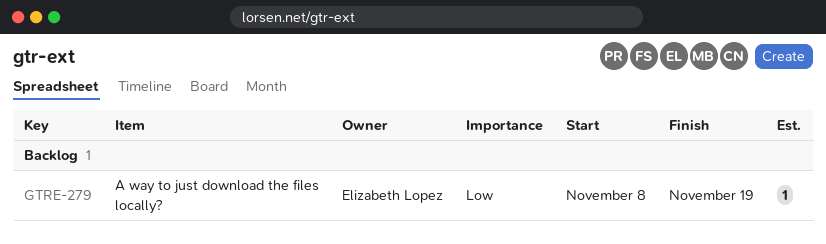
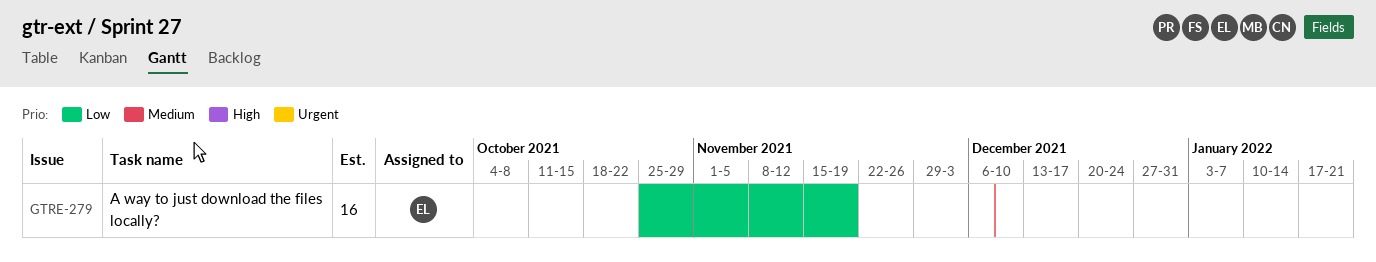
GTRE-279, estimate: 1 -> 16
GTRE-279, start: Nov 8 -> Oct 25

